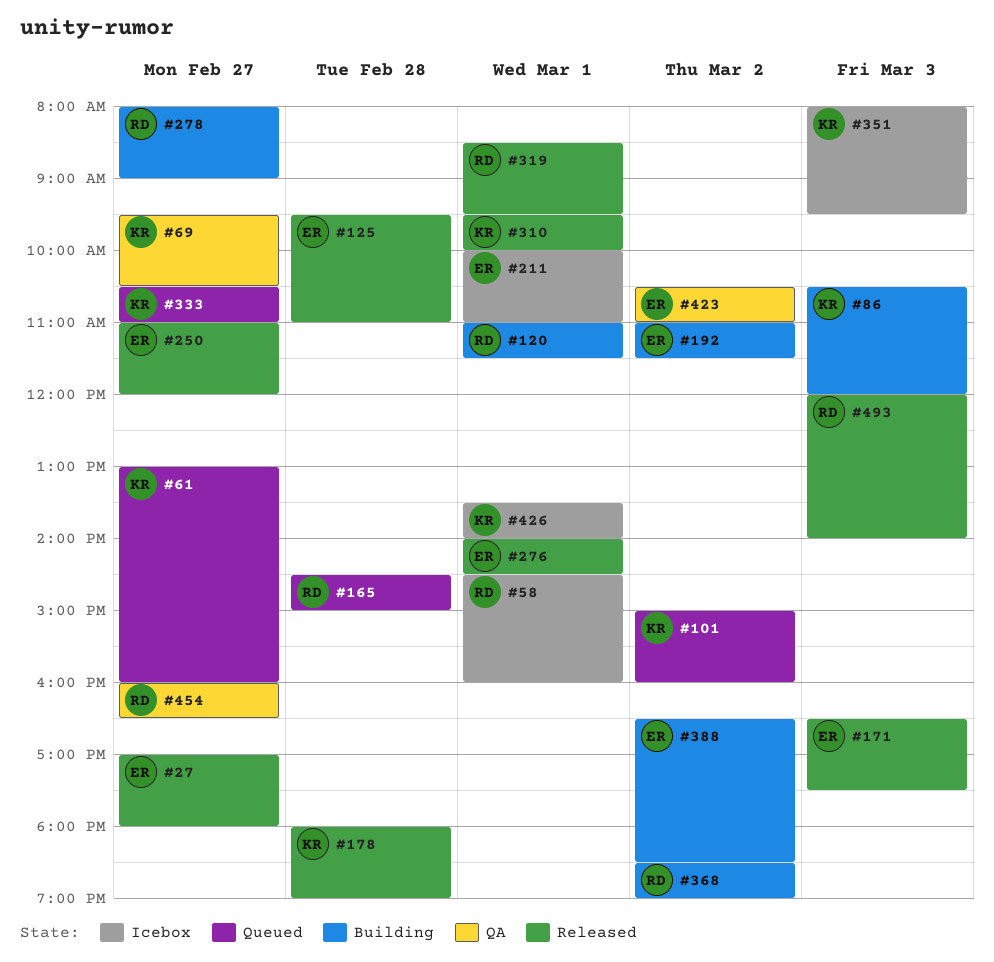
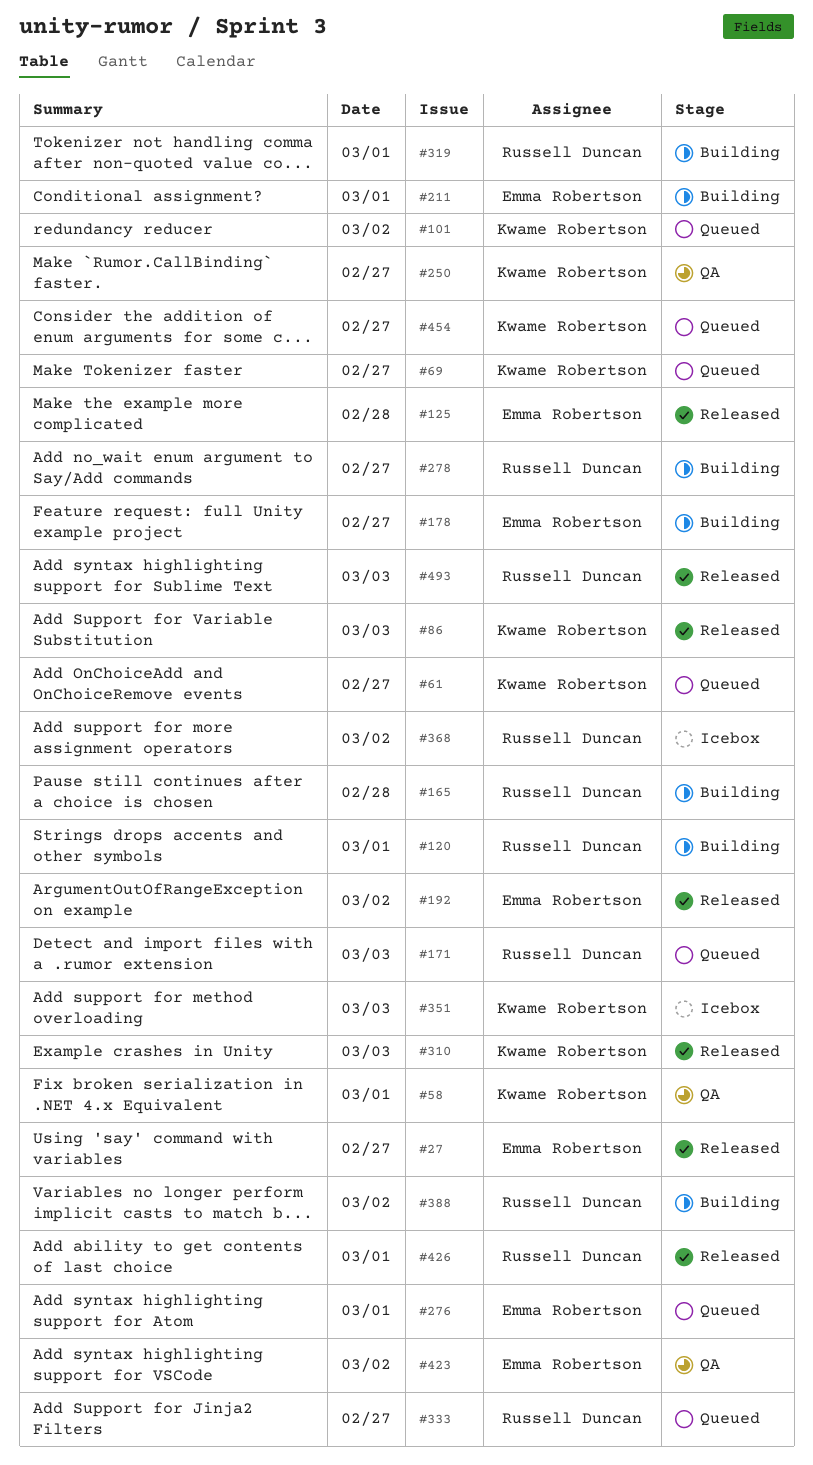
#58, status: Icebox -> QA
#58, owner: Russell Duncan -> Kwame Robertson
#69, status: QA -> Queued
#86, status: Building -> Released
#165, status: Queued -> Building
#171, status: Released -> Queued
#171, owner: Emma Robertson -> Russell Duncan
#178, status: Released -> Building
#178, owner: Kwame Robertson -> Emma Robertson
#178, day: Feb 28 -> Feb 27
#192, status: Building -> Released
#211, status: Icebox -> Building
#250, status: Released -> QA
#250, owner: Emma Robertson -> Kwame Robertson
#276, status: Released -> Queued
#310, day: Mar 1 -> Mar 3
#319, status: Released -> Building
#333, owner: Kwame Robertson -> Russell Duncan
#368, status: Building -> Icebox
#388, owner: Emma Robertson -> Russell Duncan
#426, status: Icebox -> Released
#426, owner: Kwame Robertson -> Russell Duncan
#454, status: QA -> Queued
#454, owner: Russell Duncan -> Kwame Robertson

